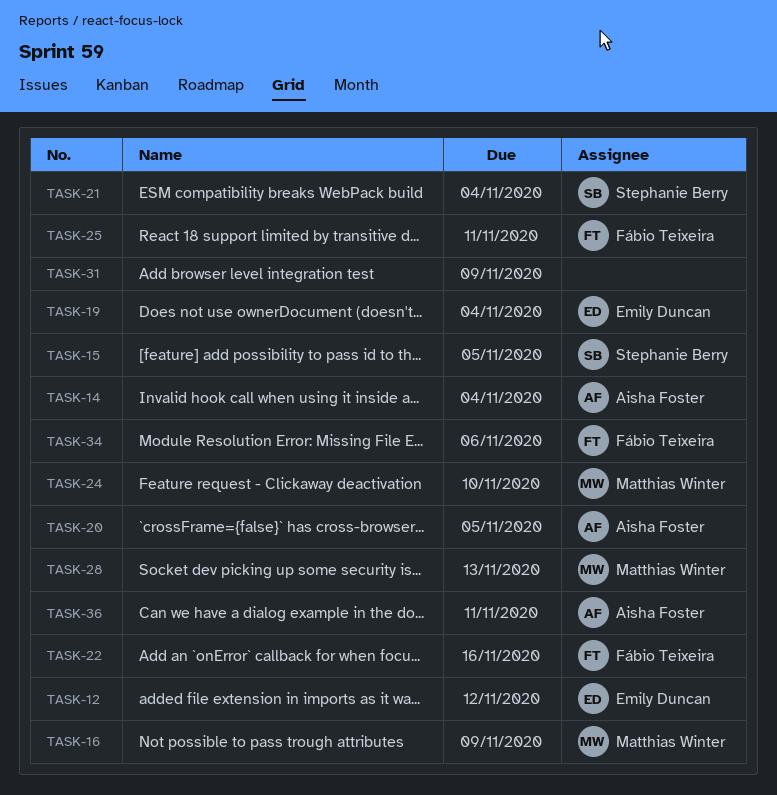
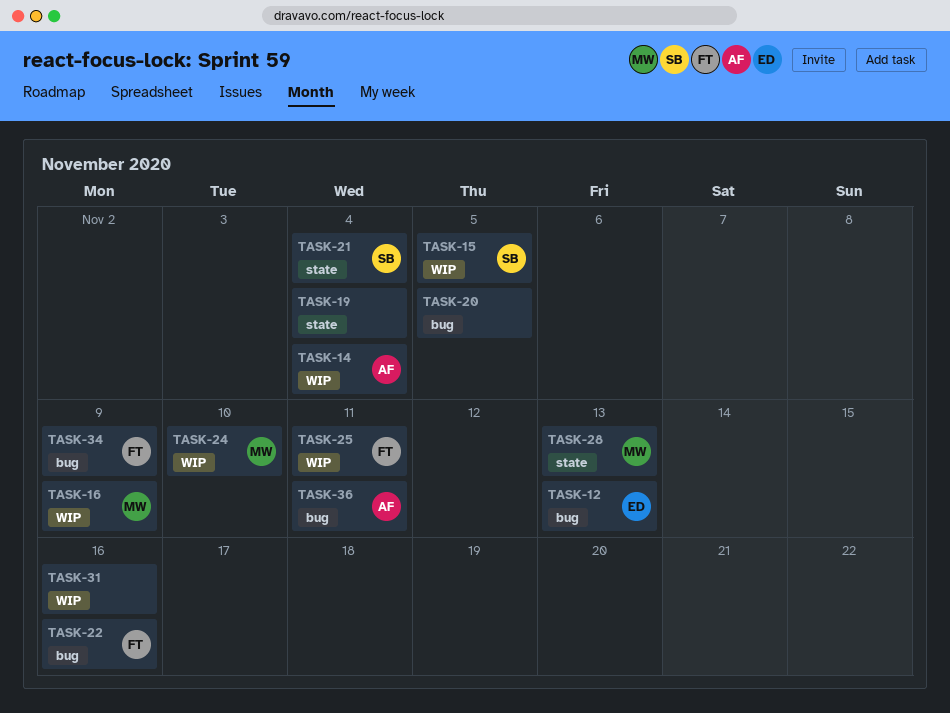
TASK-12, due: Nov 12 -> Nov 13
TASK-19, owner: Emily Duncan -> none
TASK-20, owner: Aisha Foster -> none
TASK-31, due: Nov 9 -> Nov 16
TASK-34, due: Nov 6 -> Nov 9

